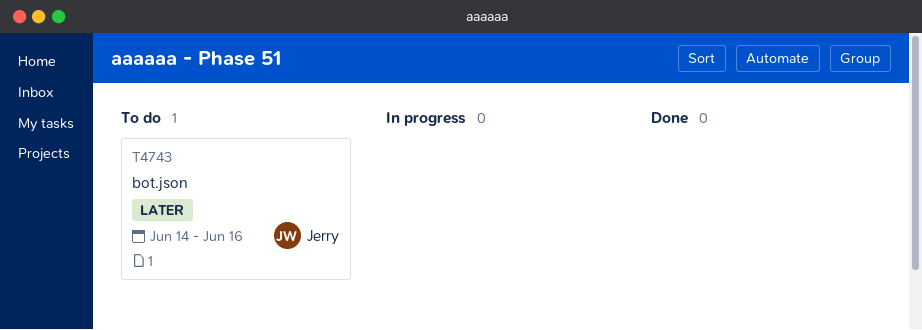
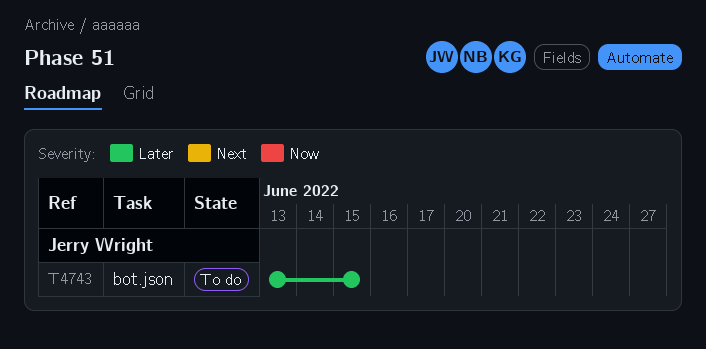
T4743, start: Jun 14 -> Jun 13
T4743, due: Jun 16 -> Jun 15

